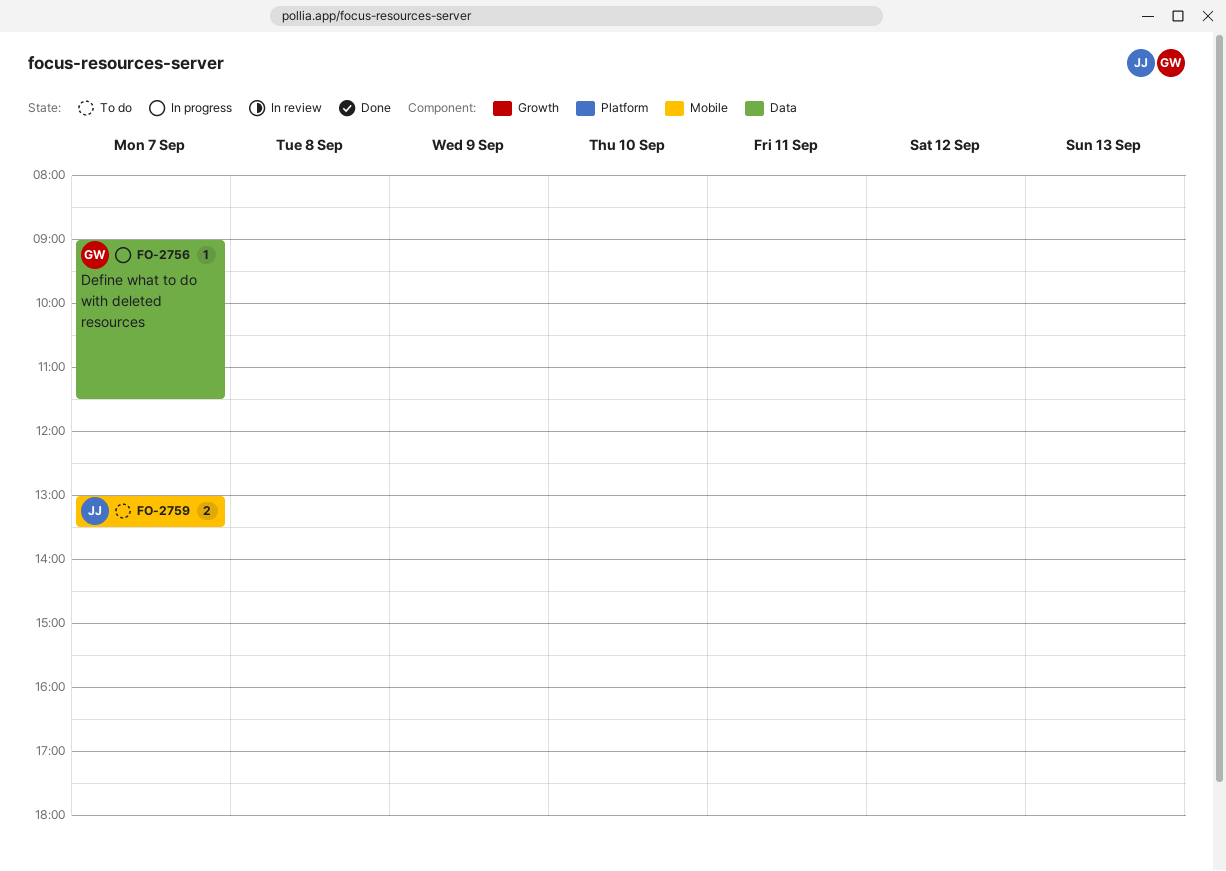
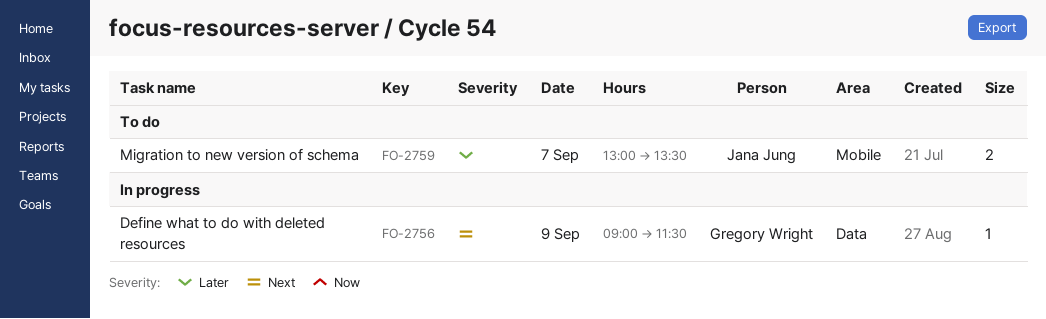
FO-2756, day: Sep 7 -> Sep 9

